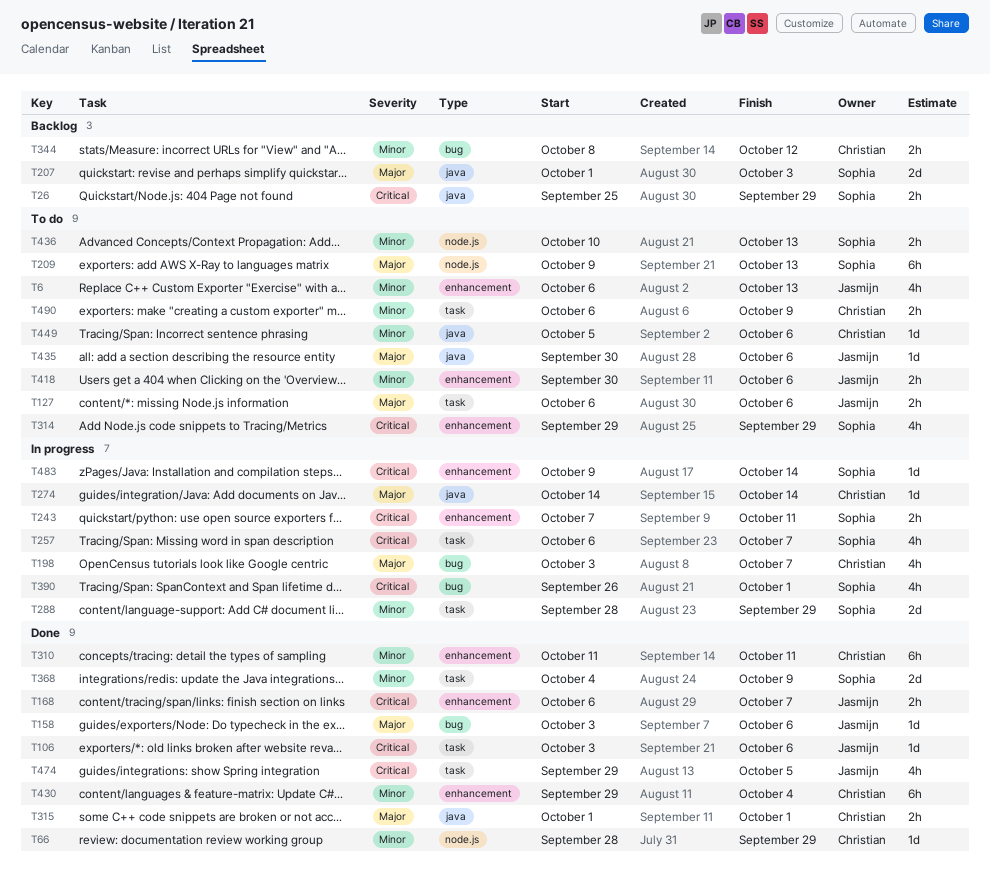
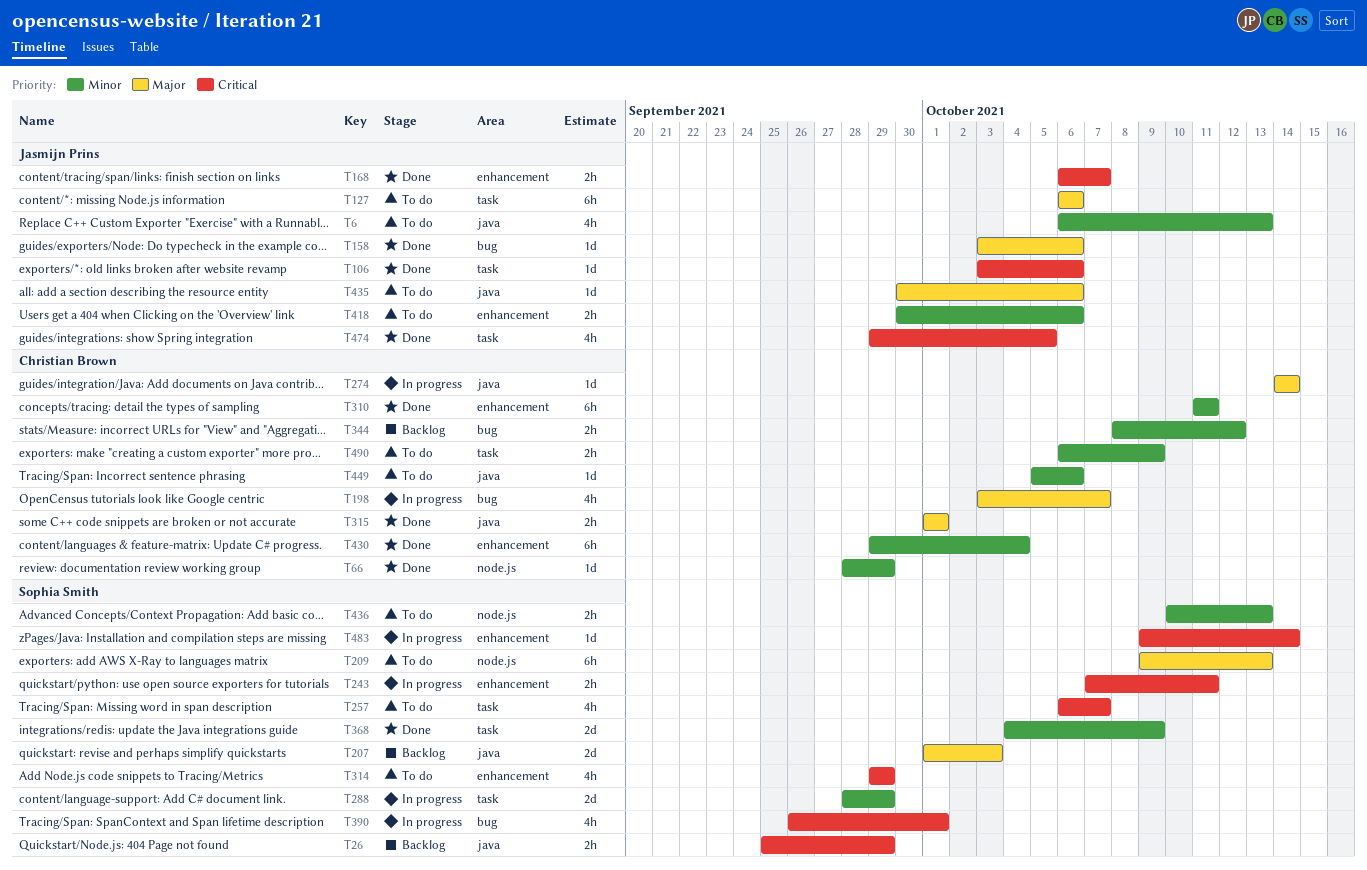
T6, label: enhancement -> java
T127, estimate: 2h -> 6h
T257, status: In progress -> To do

